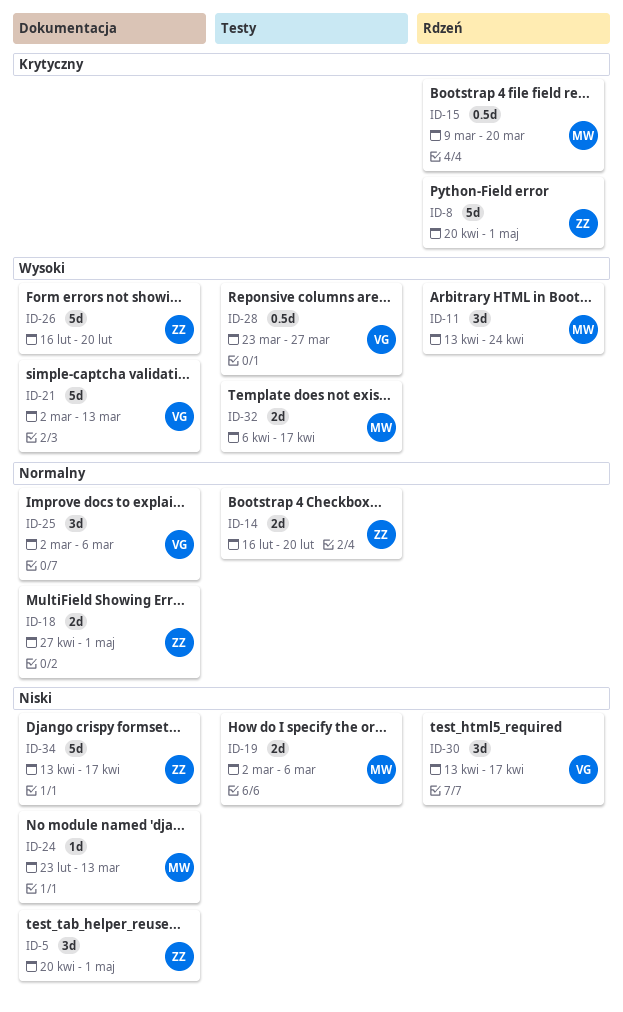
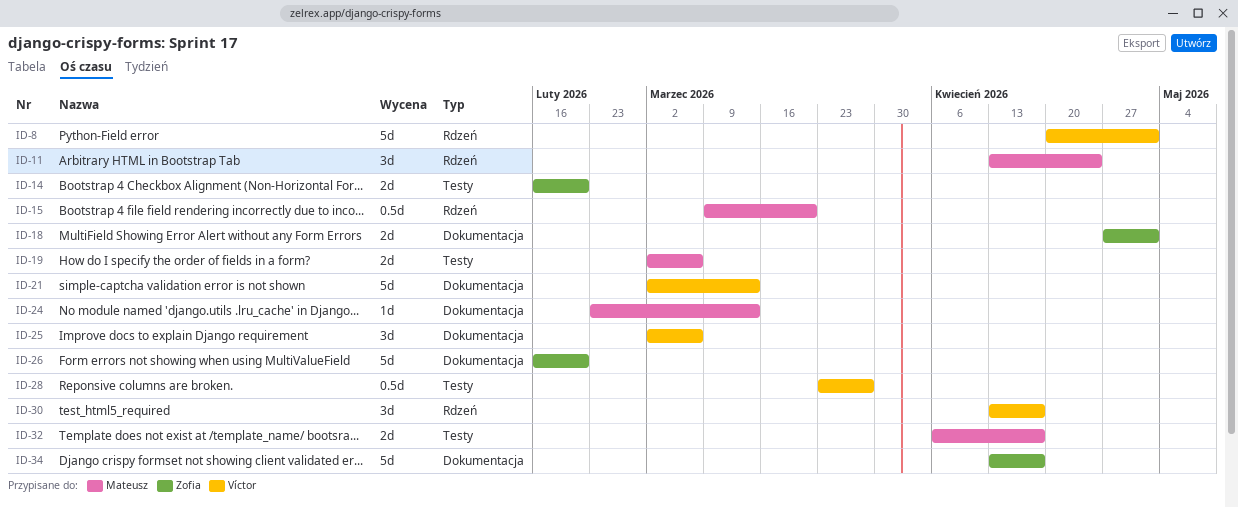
ID-5: present -> none
ID-8, owner: Zofia -> Víctor

